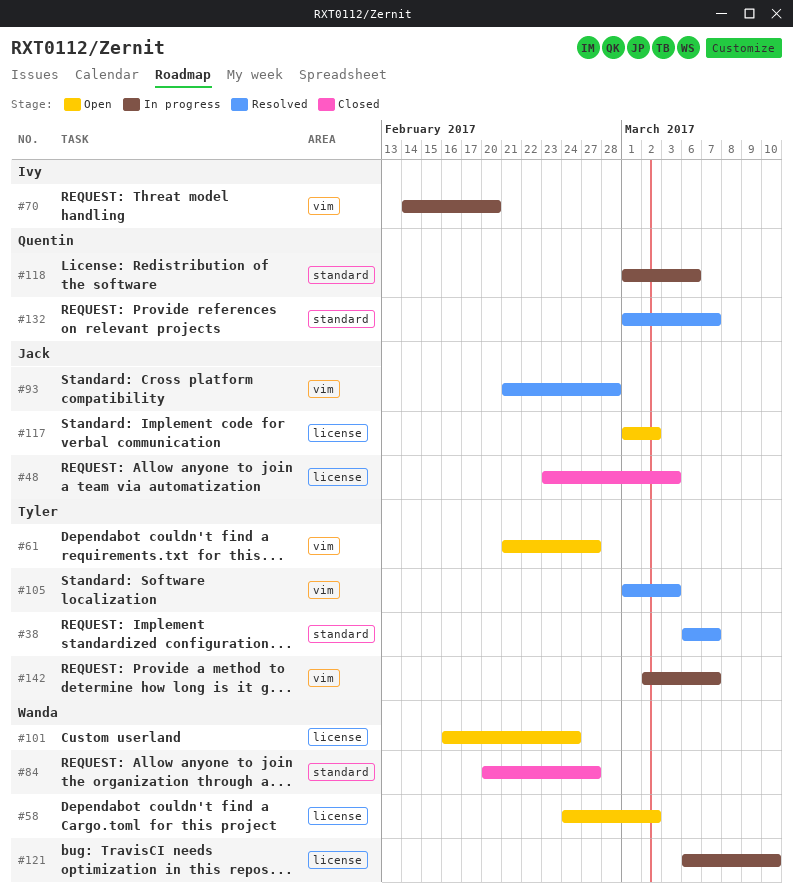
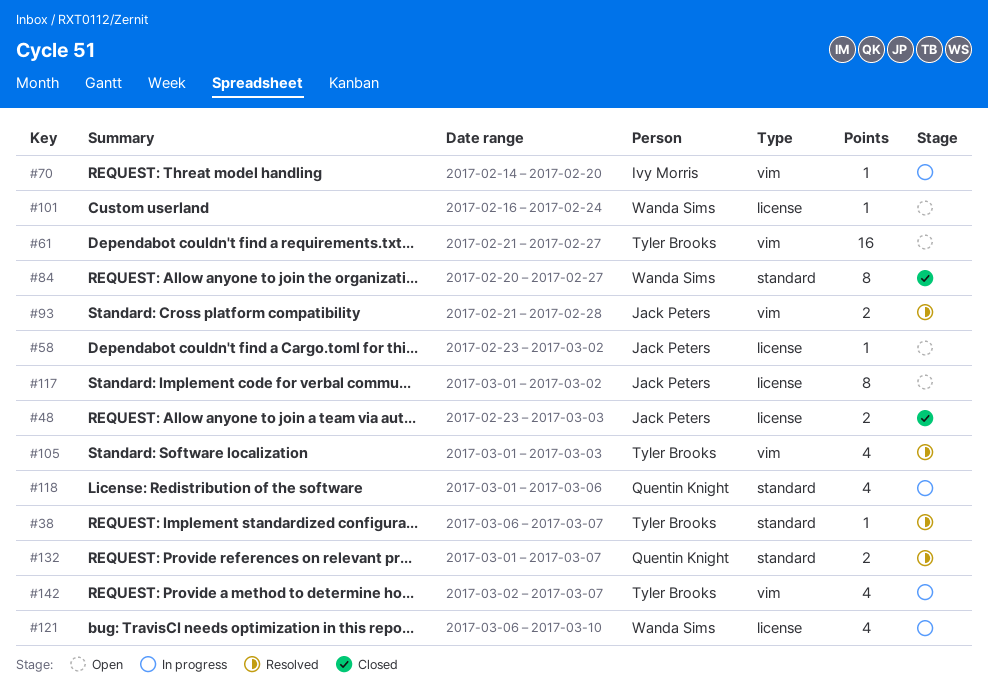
#58, owner: Wanda Sims -> Jack Peters
#58, start: Feb 24 -> Feb 23

